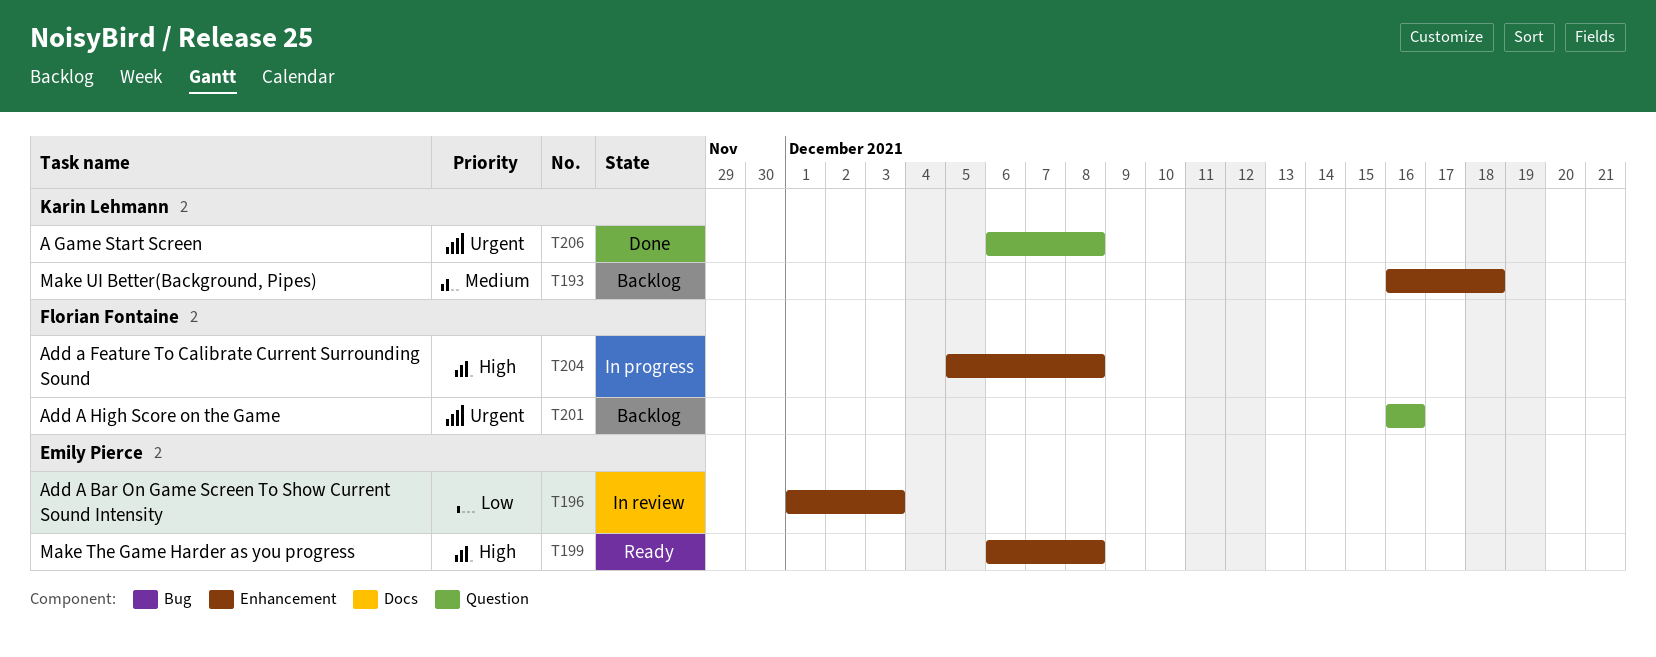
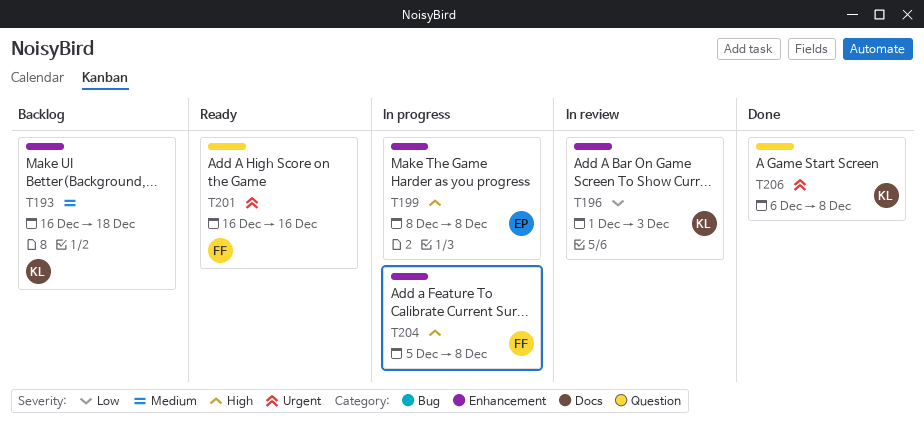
T196, owner: Emily Pierce -> Karin Lehmann
T199, status: Ready -> In progress
T199, start: Dec 6 -> Dec 8
T201, status: Backlog -> Ready

